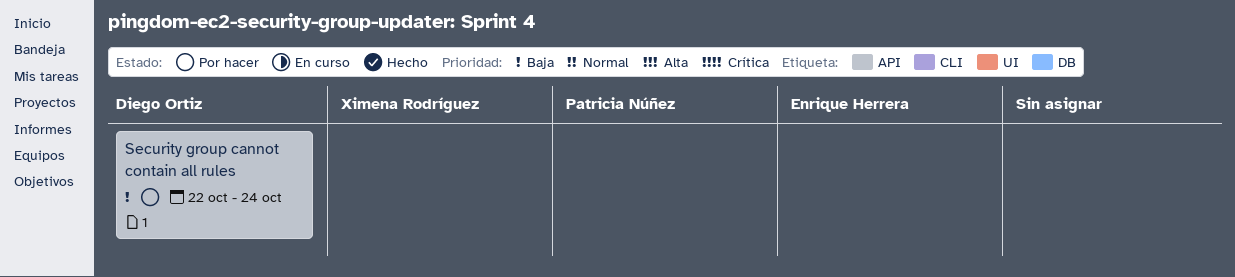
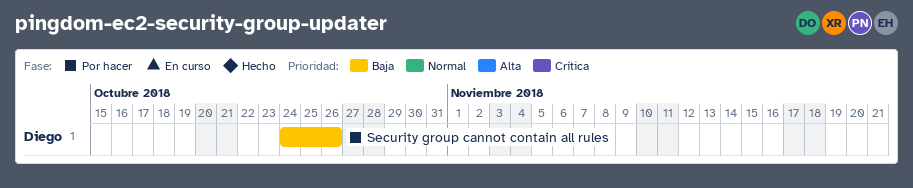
Security group cannot contain all rules, start: Oct 22 -> Oct 24
Security group cannot contain all rules, due: Oct 24 -> Oct 26

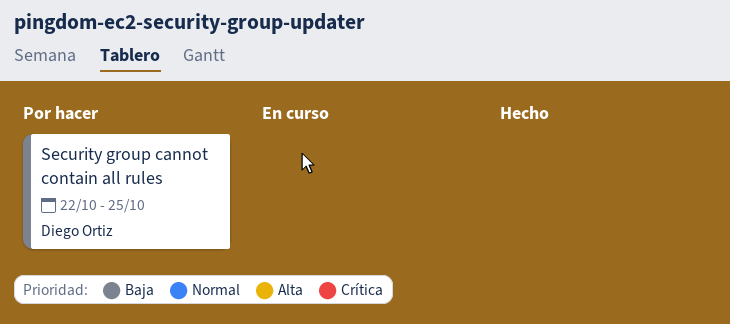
Security group cannot contain all rules, start: Oct 24 -> Oct 22
Security group cannot contain all rules, due: Oct 26 -> Oct 25

